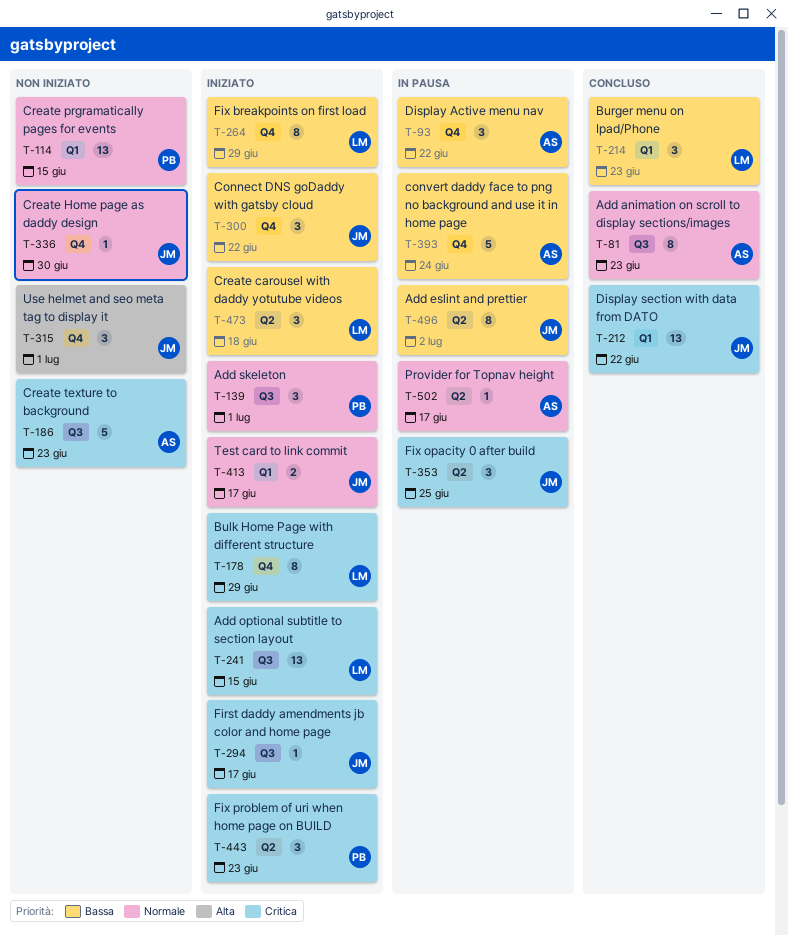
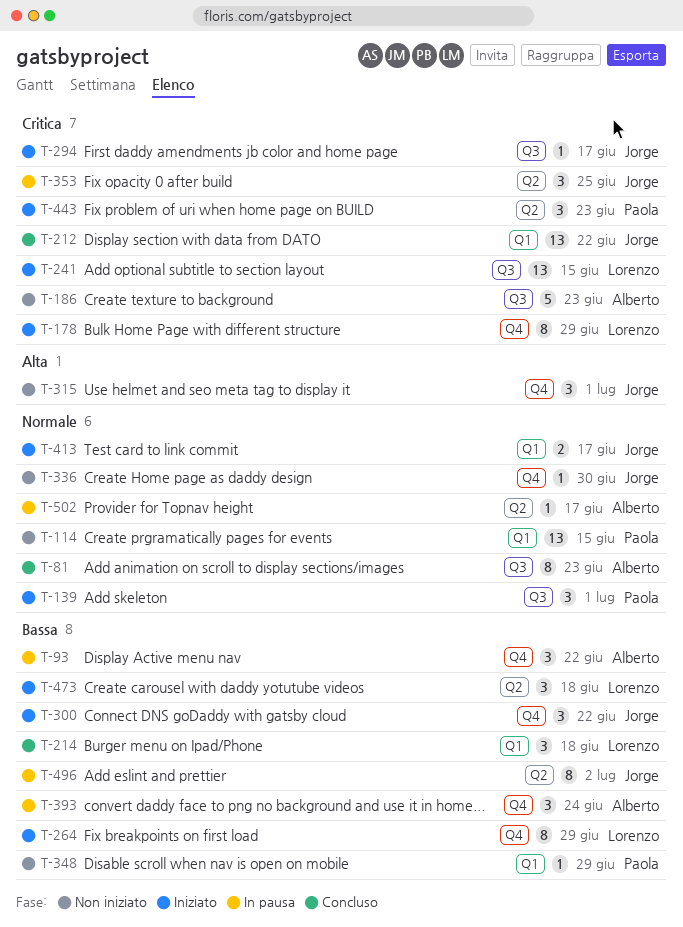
T-214, due: Jun 23 -> Jun 18
T-348: none -> present
T-393, estimate: 5 -> 3

